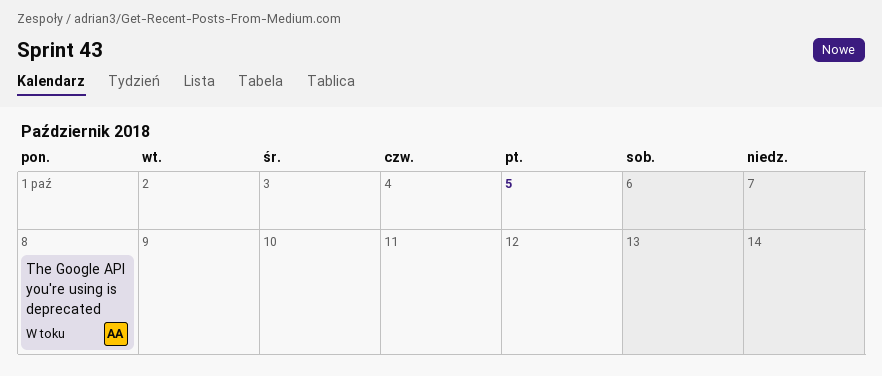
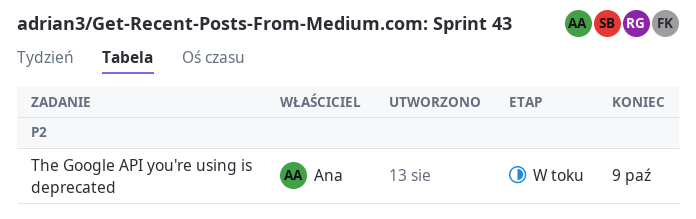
The Google API you're using is deprecated, due: Oct 8 -> Oct 9

